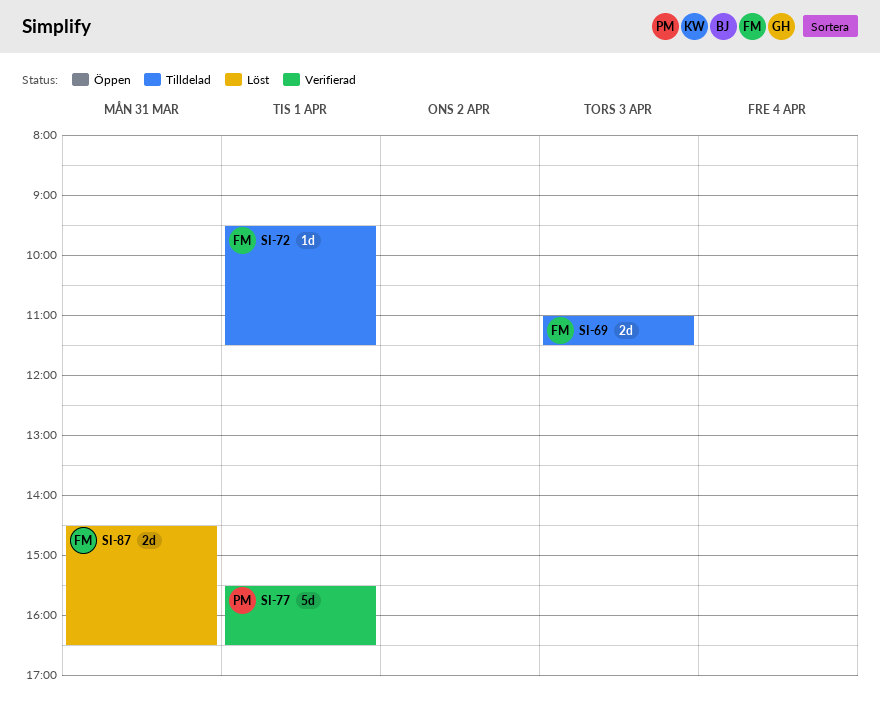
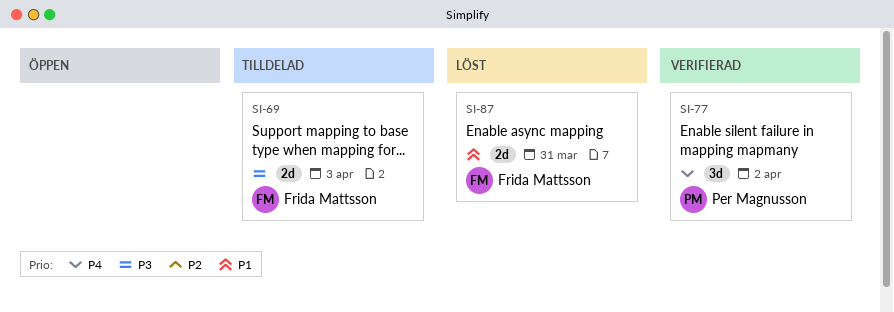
SI-72: present -> none
SI-77, estimate: 5d -> 3d
SI-77, day: Apr 1 -> Apr 2

